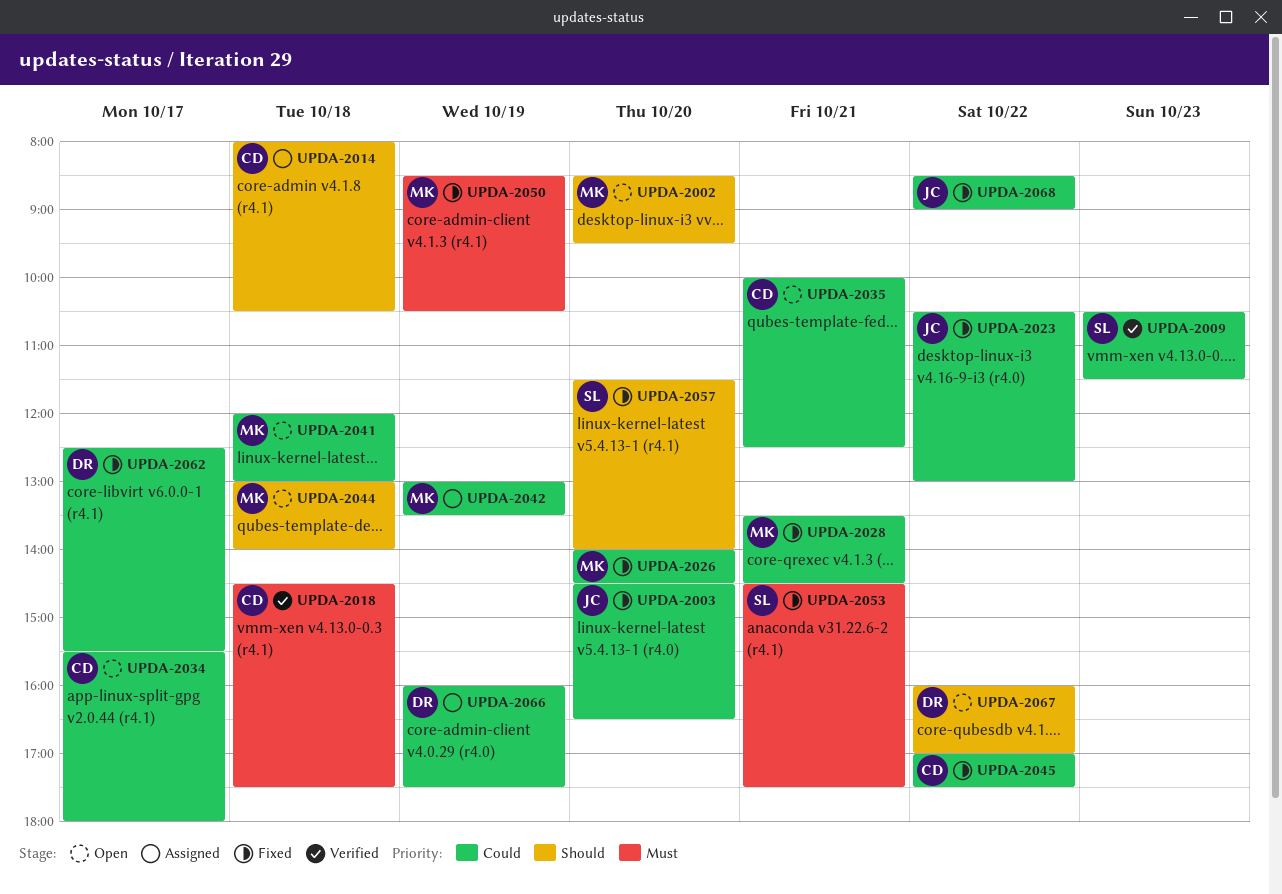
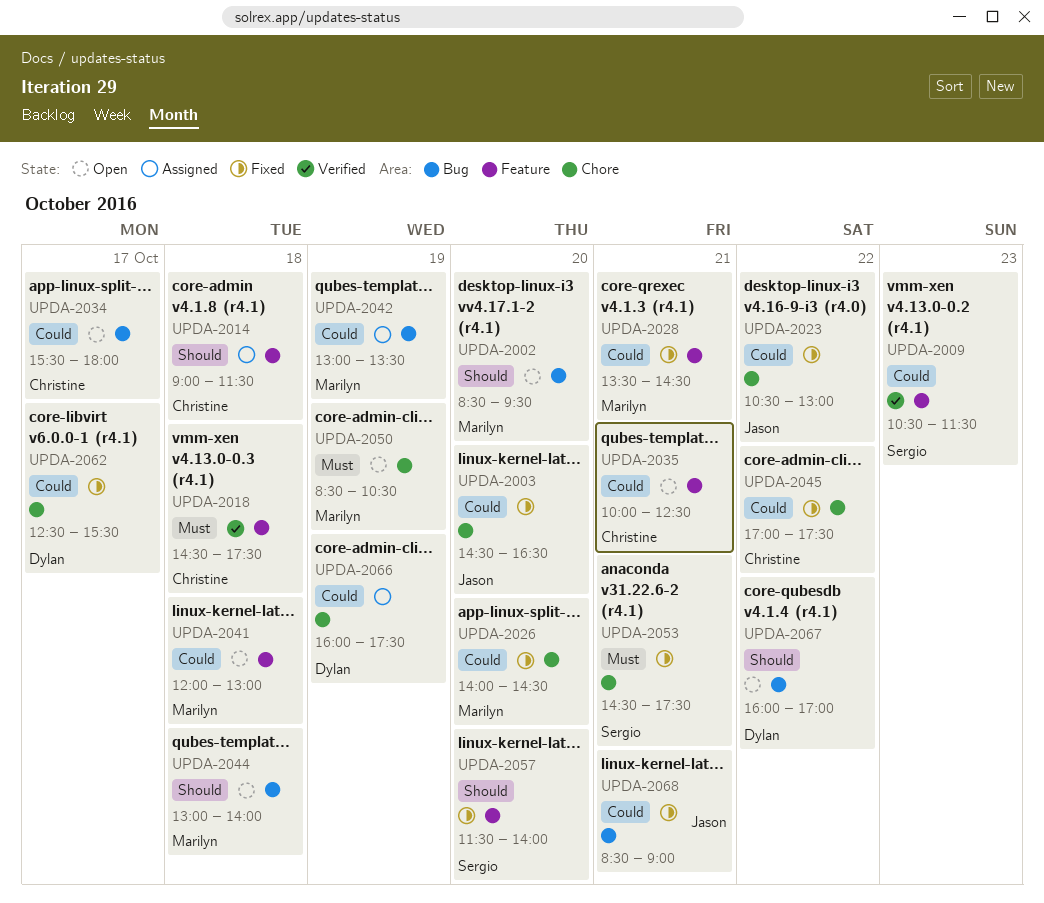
UPDA-2014, begins: 08:00 -> 09:00
UPDA-2014, ends: 10:30 -> 11:30
UPDA-2050, status: Fixed -> Open
UPDA-2068, day: Oct 22 -> Oct 21

